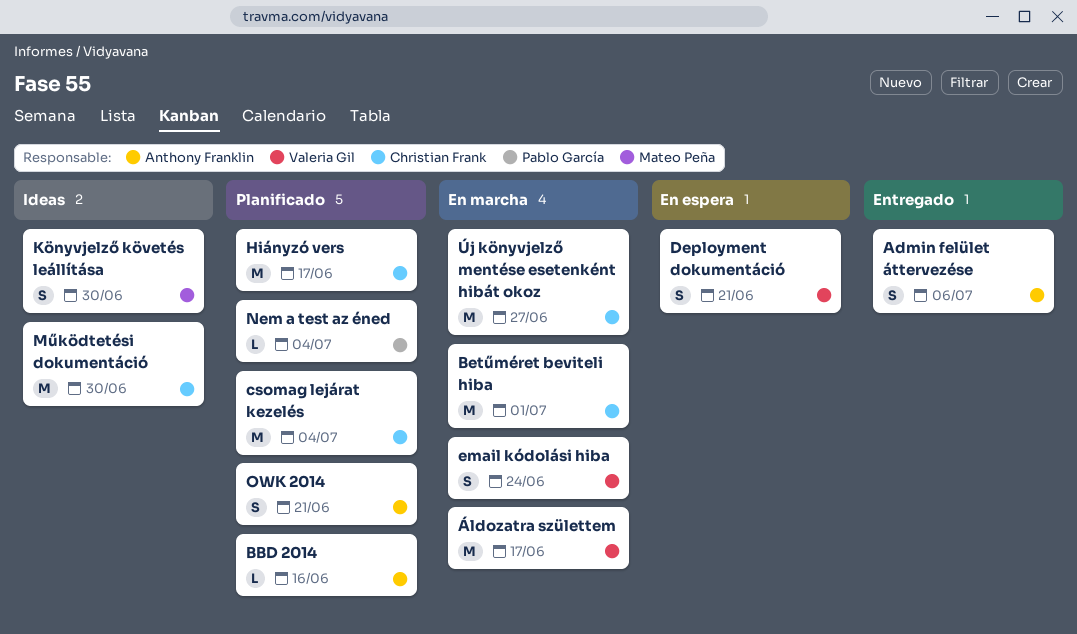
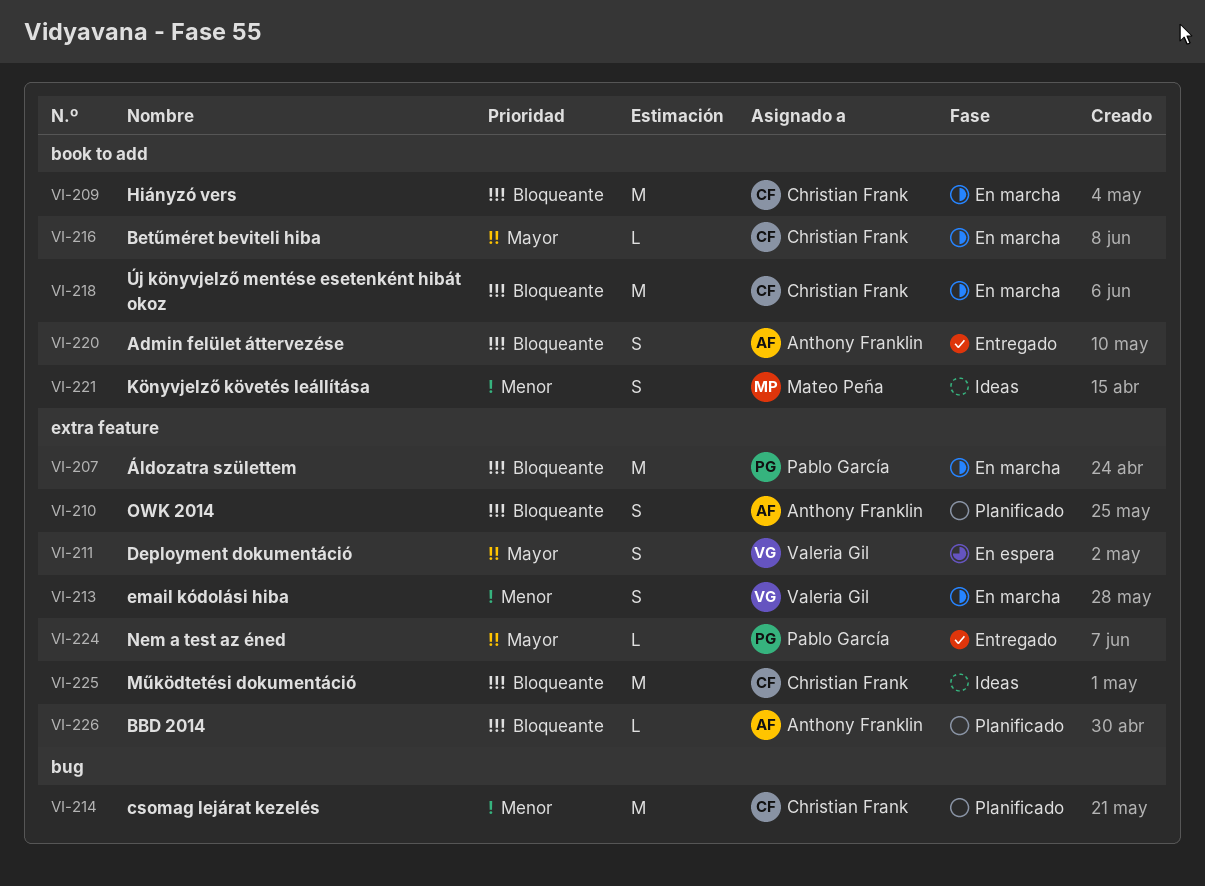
Betűméret beviteli hiba, estimate: M -> L
Hiányzó vers, status: Planificado -> En marcha
Nem a test az éned, status: Planificado -> Entregado
Áldozatra születtem, owner: Valeria Gil -> Pablo García

